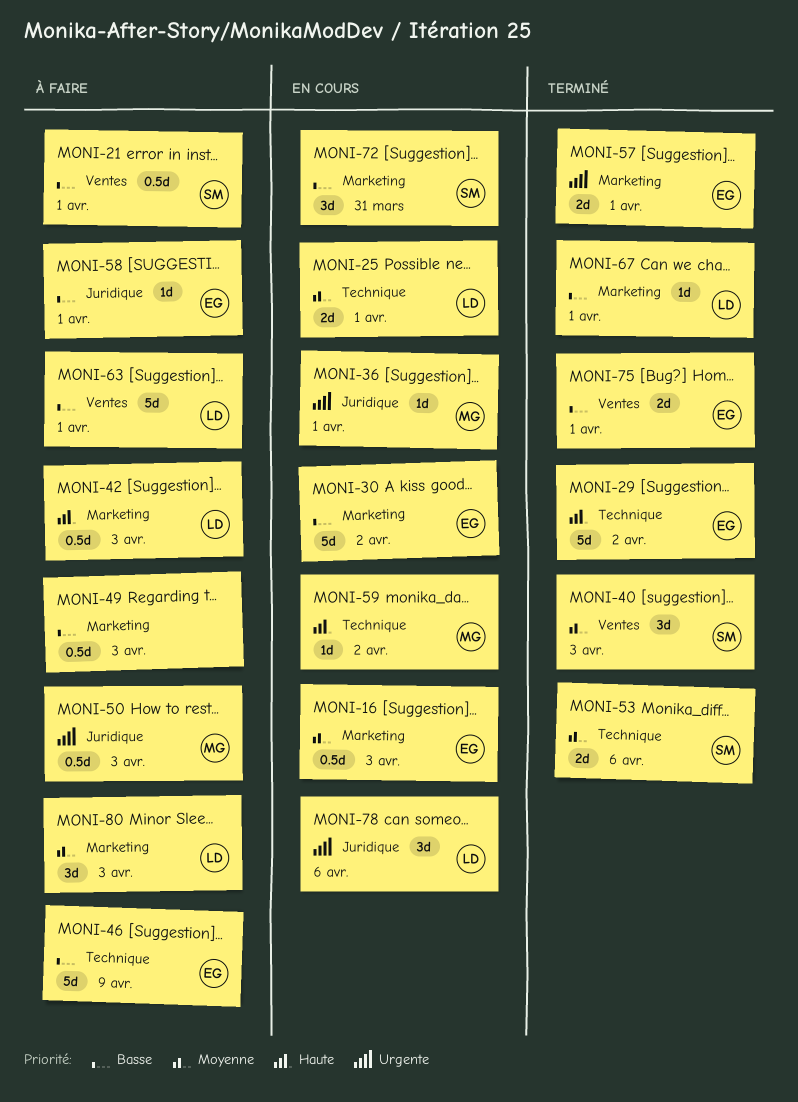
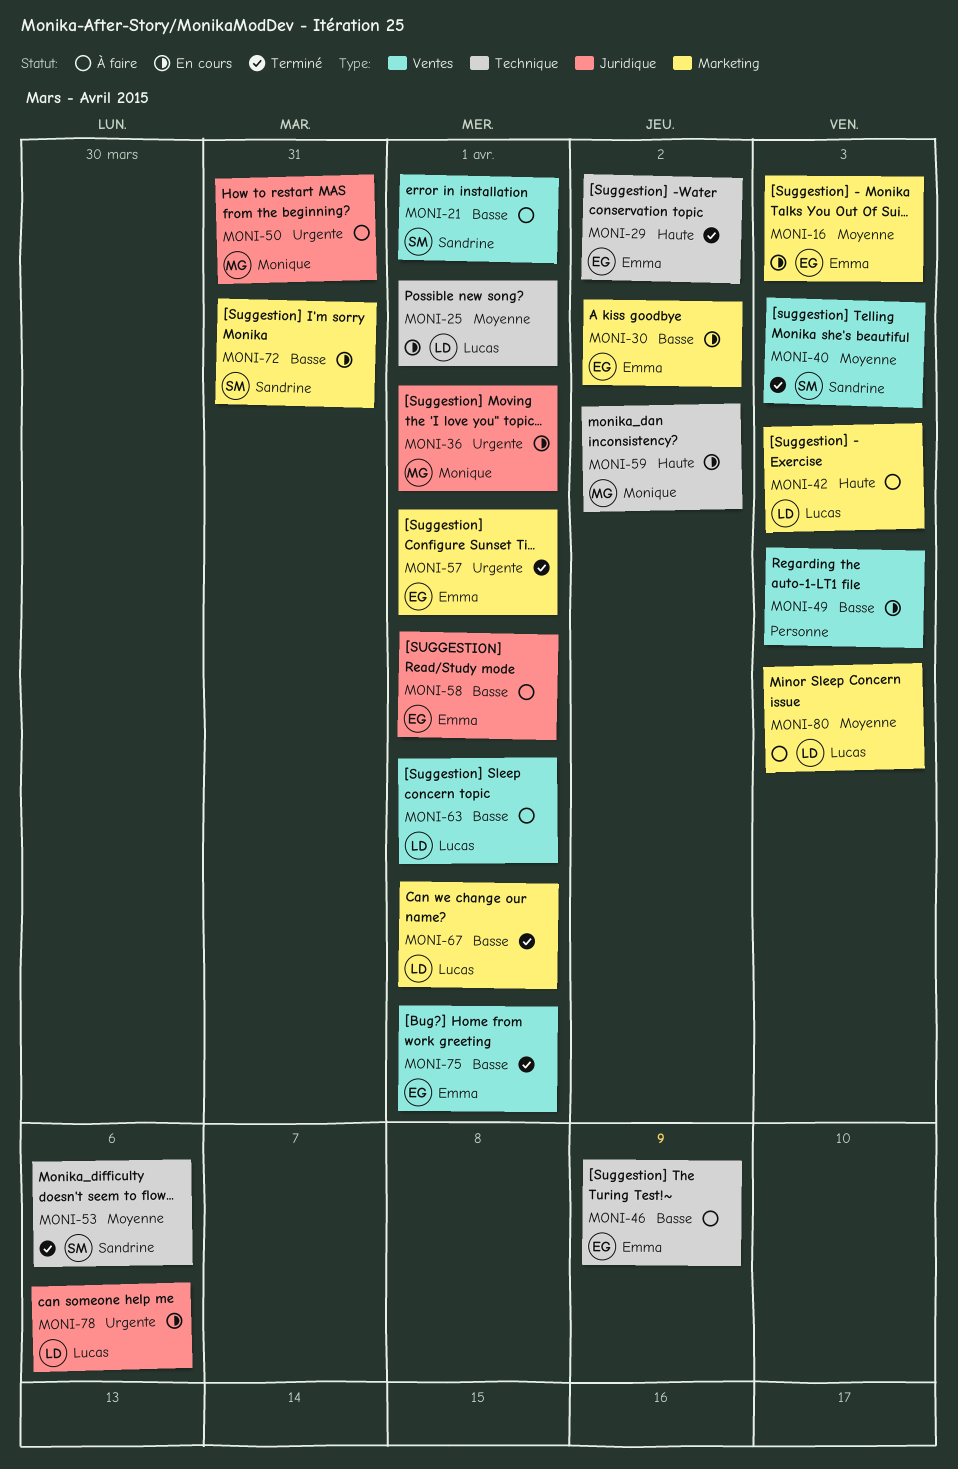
MONI-49, status: À faire -> En cours
MONI-49, label: Marketing -> Ventes
MONI-50, due: Apr 3 -> Mar 31

